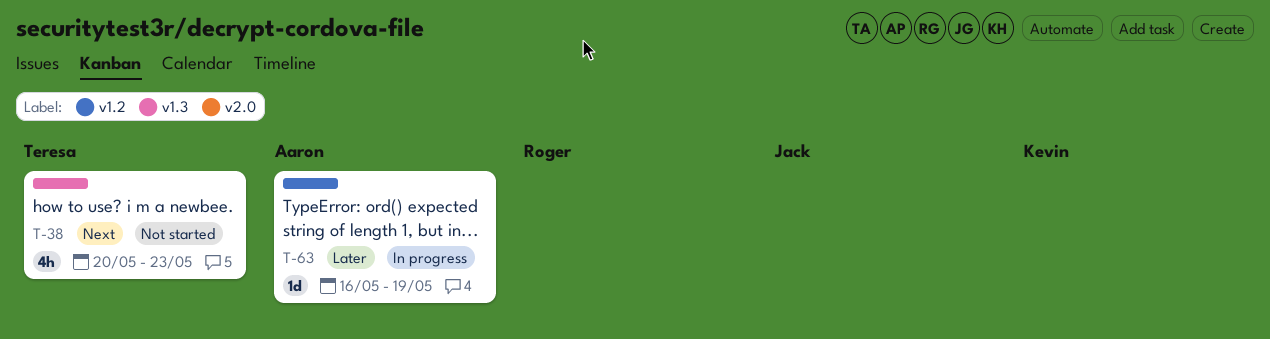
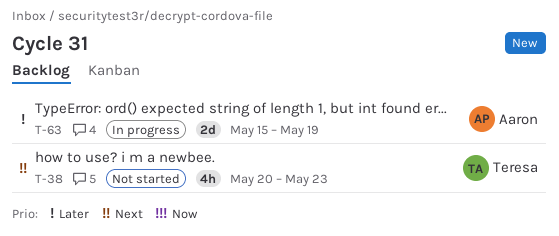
T-63, estimate: 1d -> 2d
T-63, start: May 16 -> May 15

